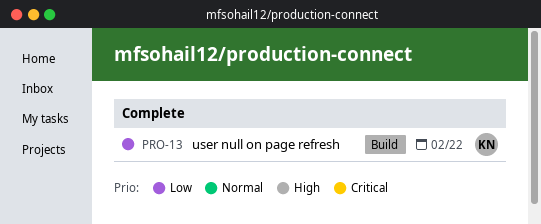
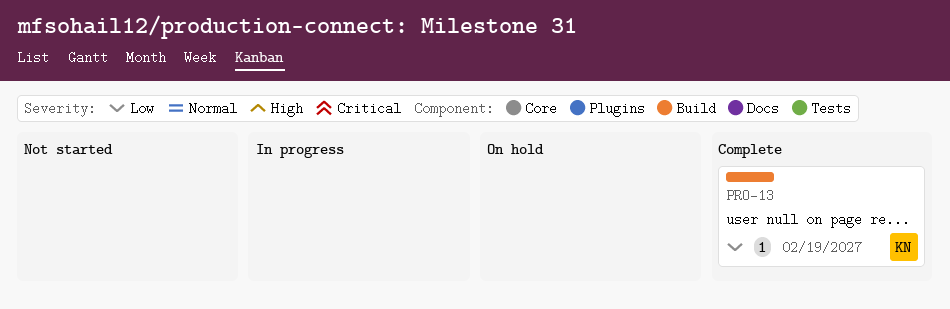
PRO-13, due: Feb 22 -> Feb 19

